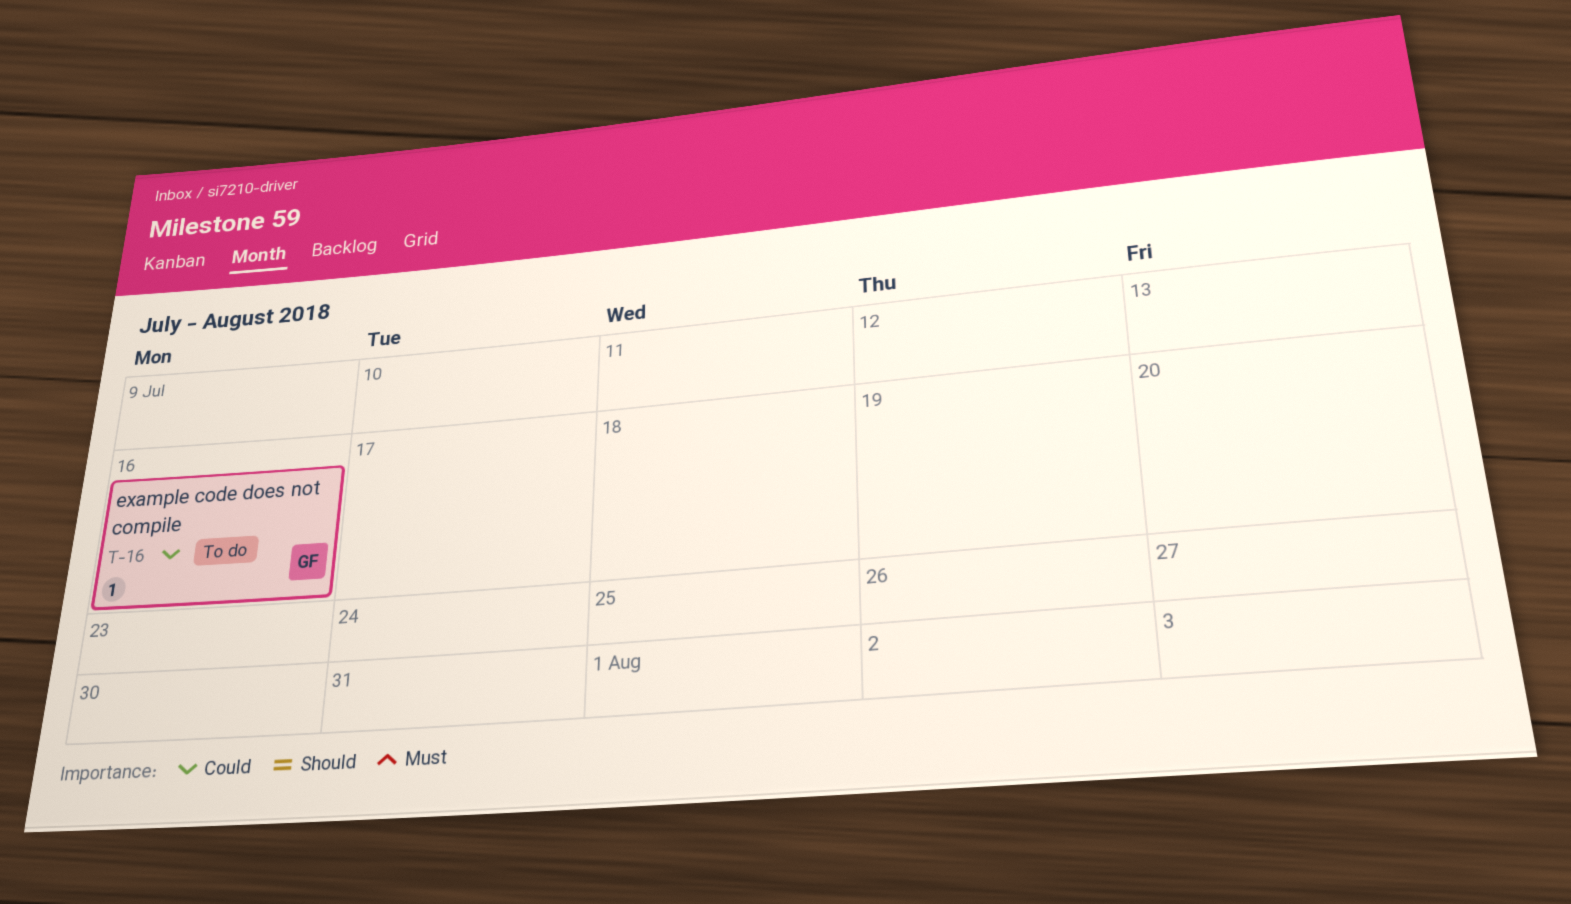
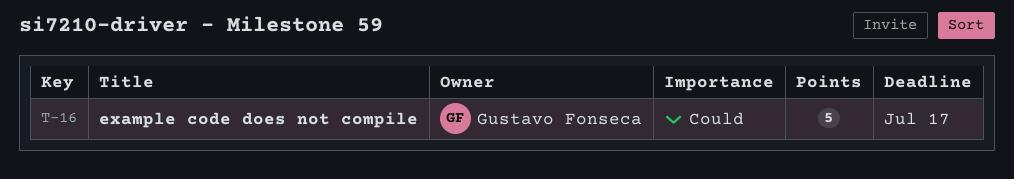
T-16, estimate: 1 -> 5
T-16, due: Jul 16 -> Jul 17

